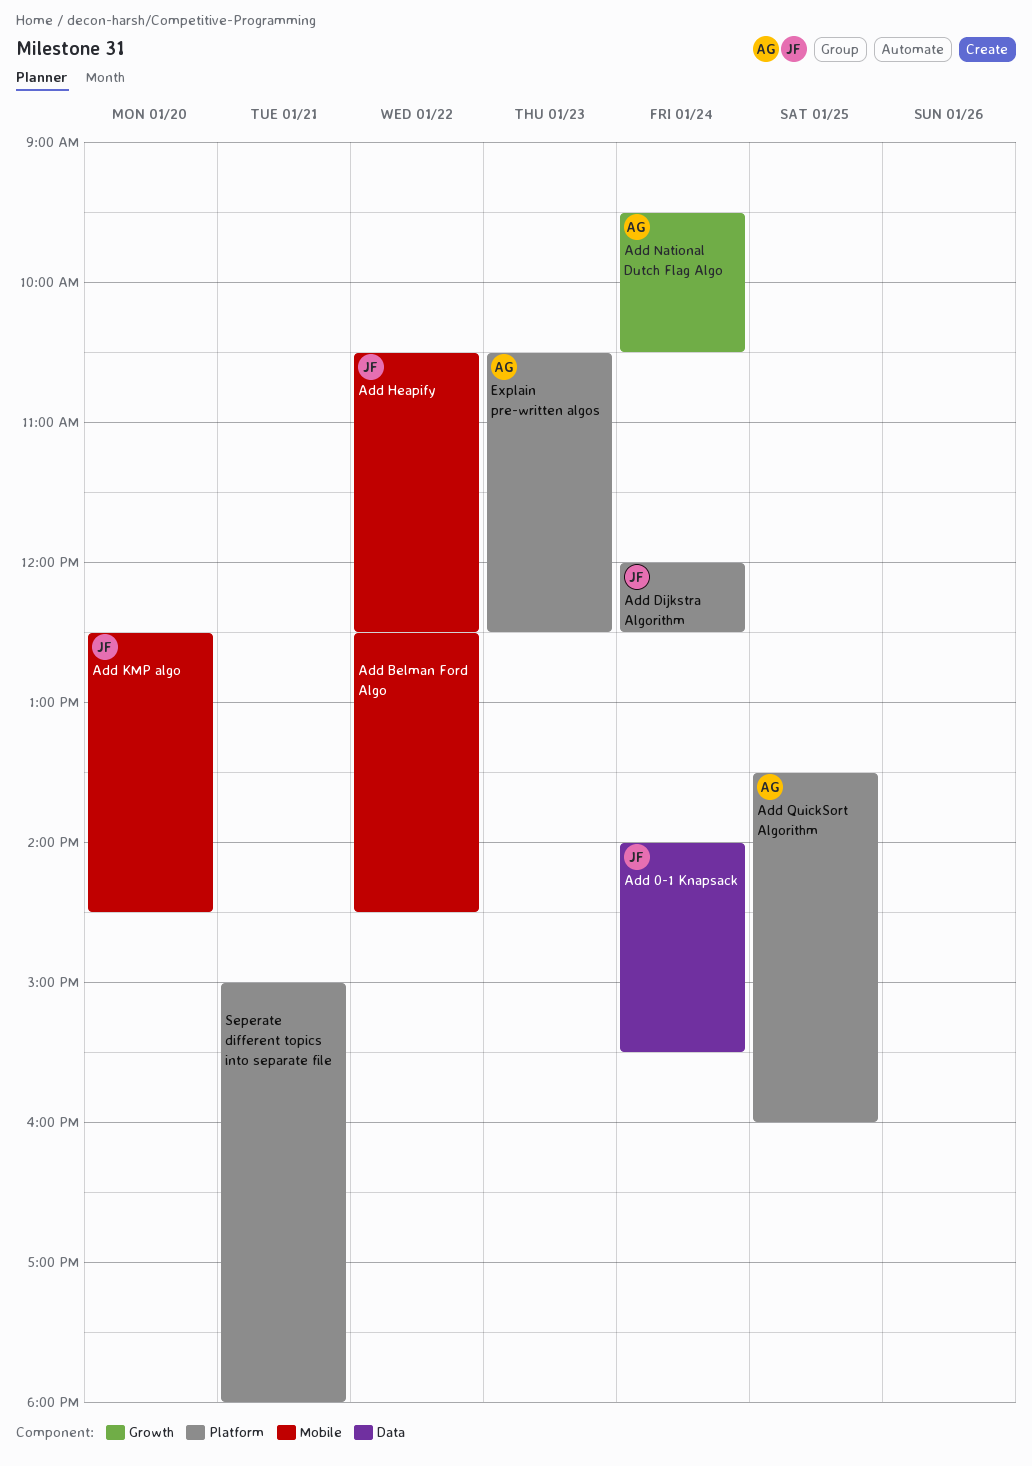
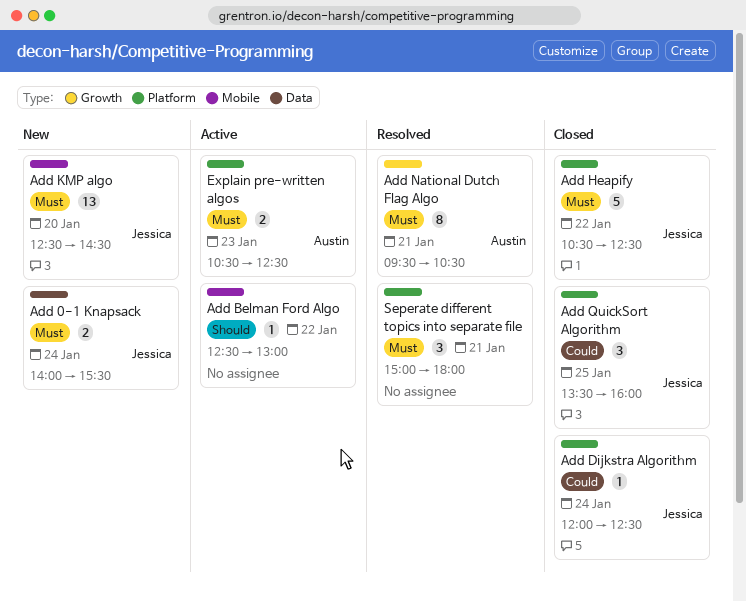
Add Belman Ford Algo, ends: 14:30 -> 13:00
Add Heapify, label: Mobile -> Platform
Add National Dutch Flag Algo, day: Jan 24 -> Jan 21
Add QuickSort Algorithm, owner: Austin -> Jessica

